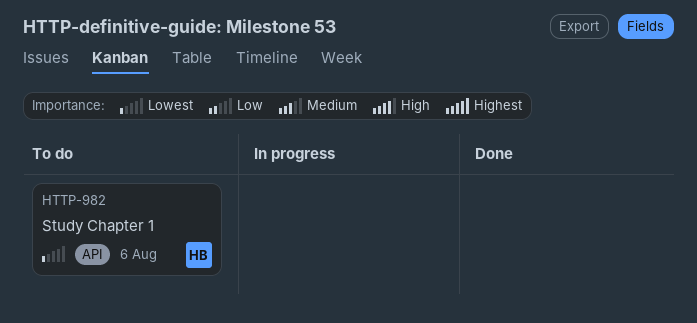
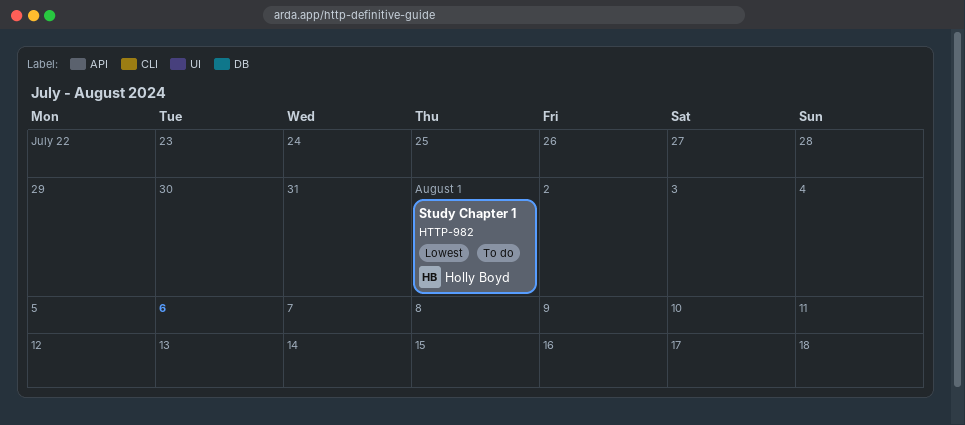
HTTP-982, due: Aug 6 -> Aug 1

